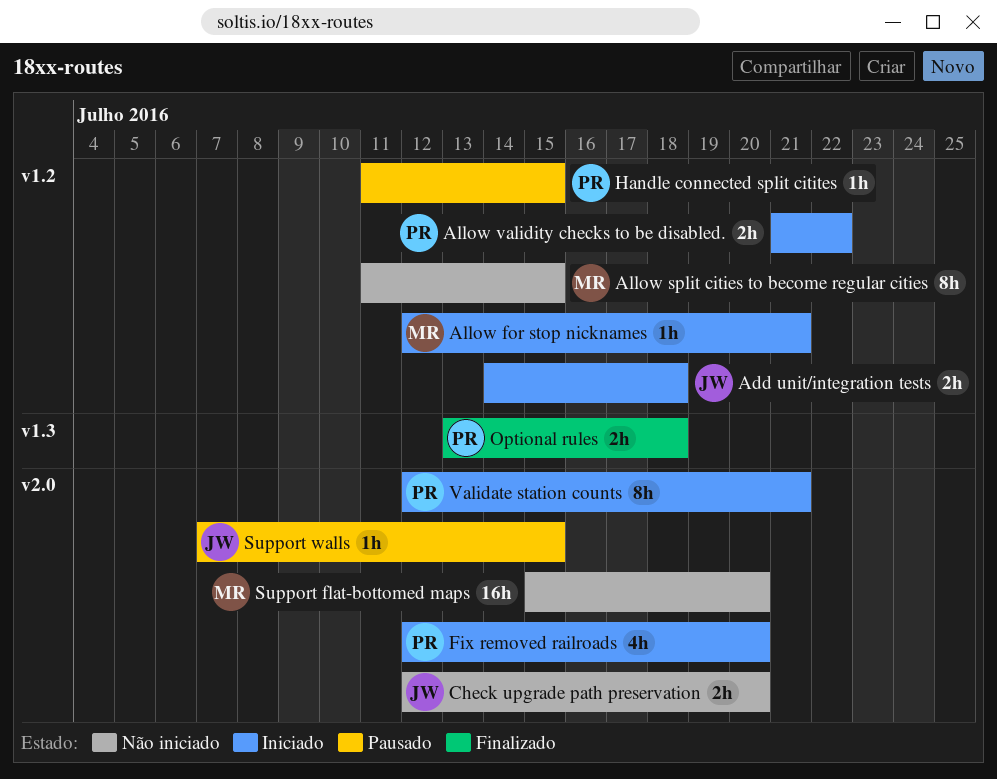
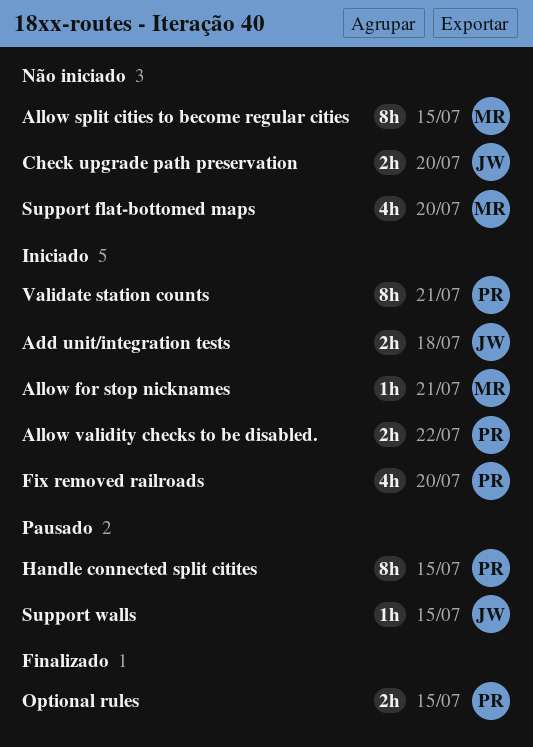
Handle connected split citites, estimate: 1h -> 8h
Optional rules, due: Jul 18 -> Jul 15
Support flat-bottomed maps, estimate: 16h -> 4h

